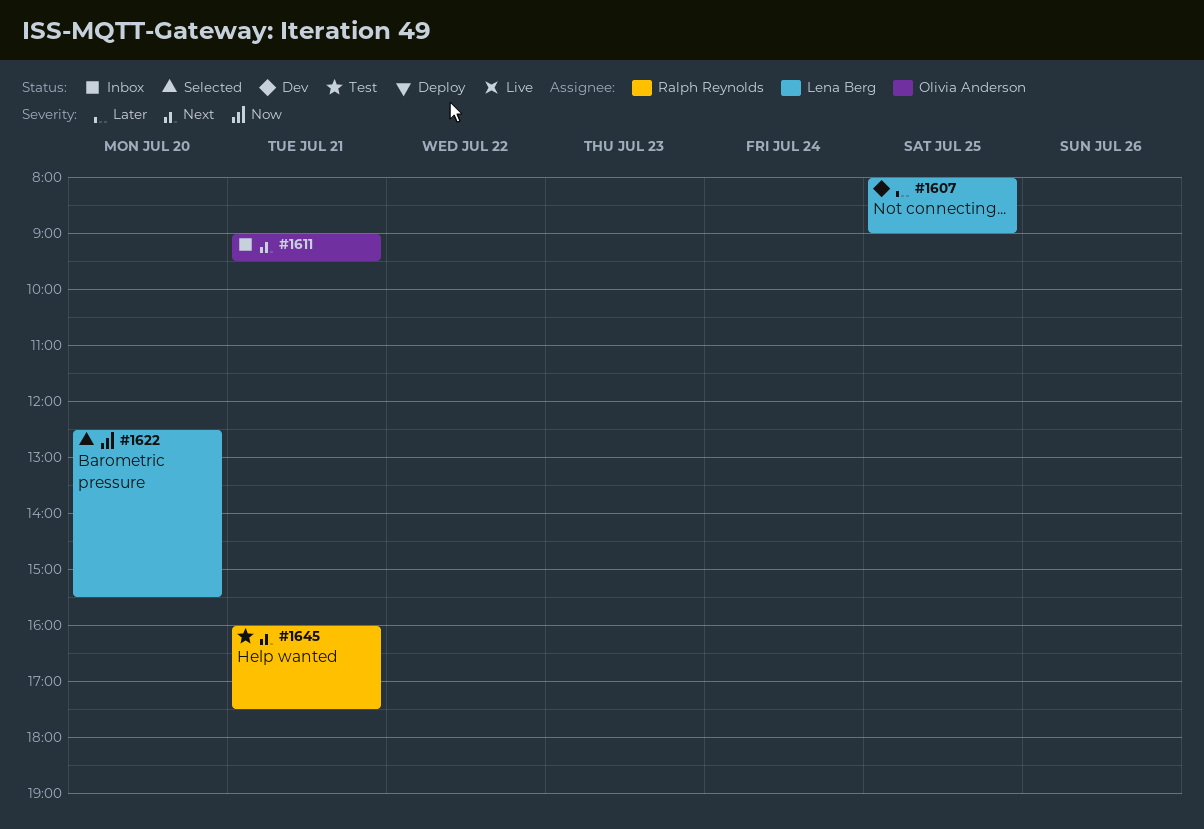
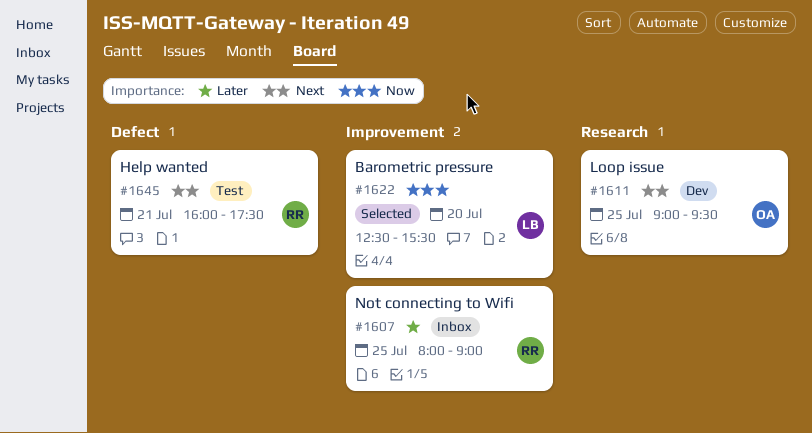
#1607, status: Dev -> Inbox
#1607, owner: Lena Berg -> Ralph Reynolds
#1611, status: Inbox -> Dev
#1611, day: Jul 21 -> Jul 25

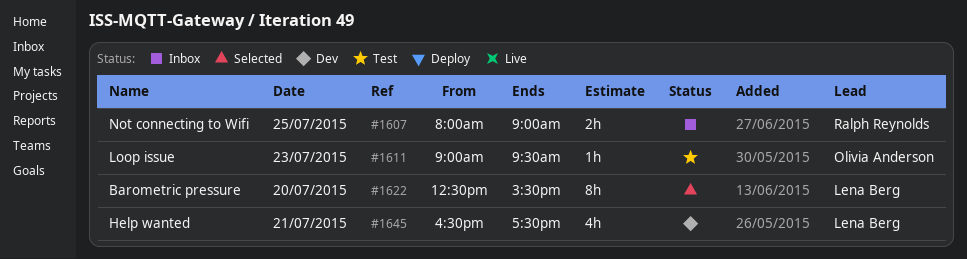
#1611, status: Dev -> Test
#1611, day: Jul 25 -> Jul 23
#1645, status: Test -> Dev
#1645, owner: Ralph Reynolds -> Lena Berg
#1645, begins: 16:00 -> 16:30

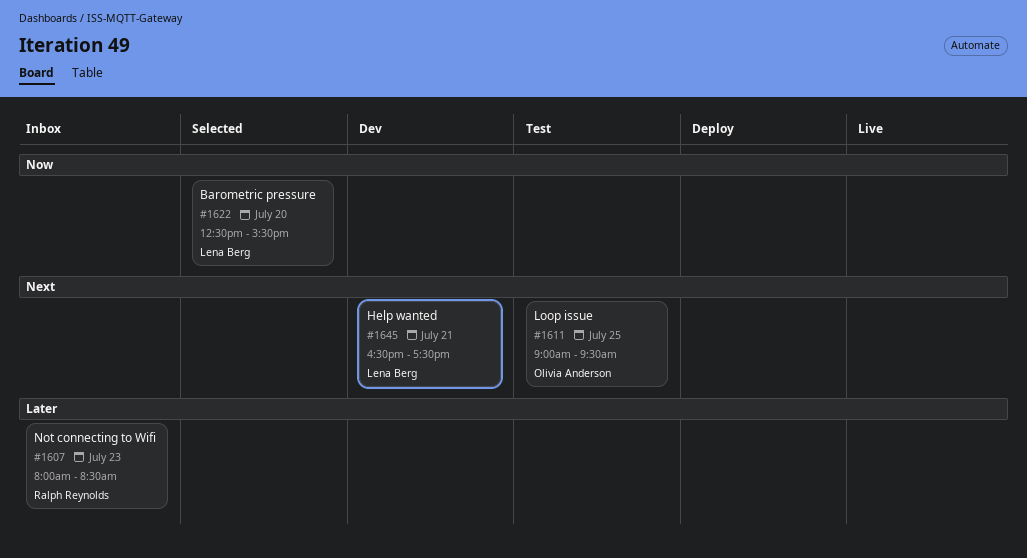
#1607, day: Jul 25 -> Jul 23
#1607, ends: 09:00 -> 08:30
#1611, day: Jul 23 -> Jul 25

